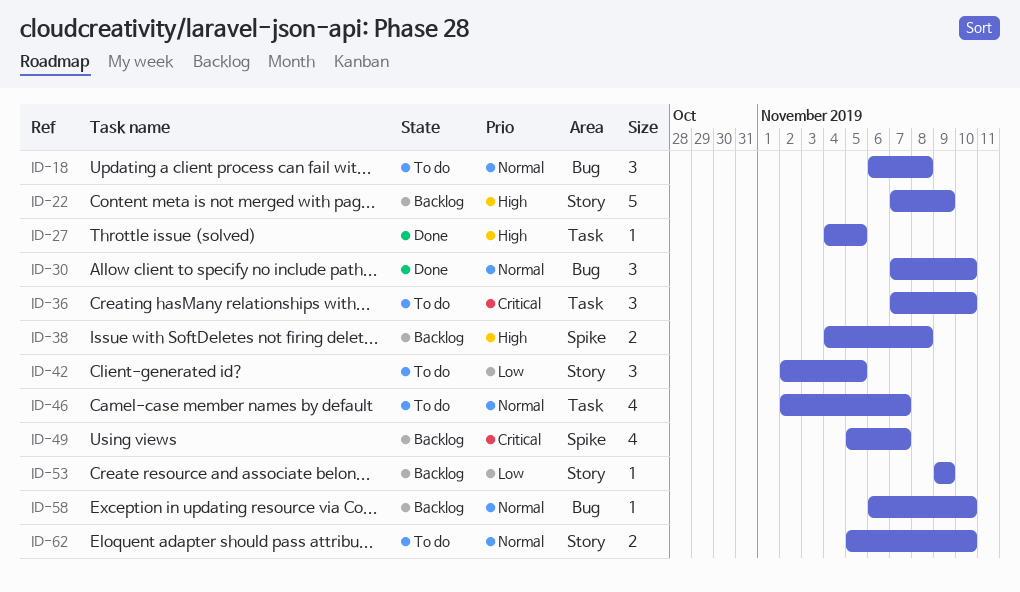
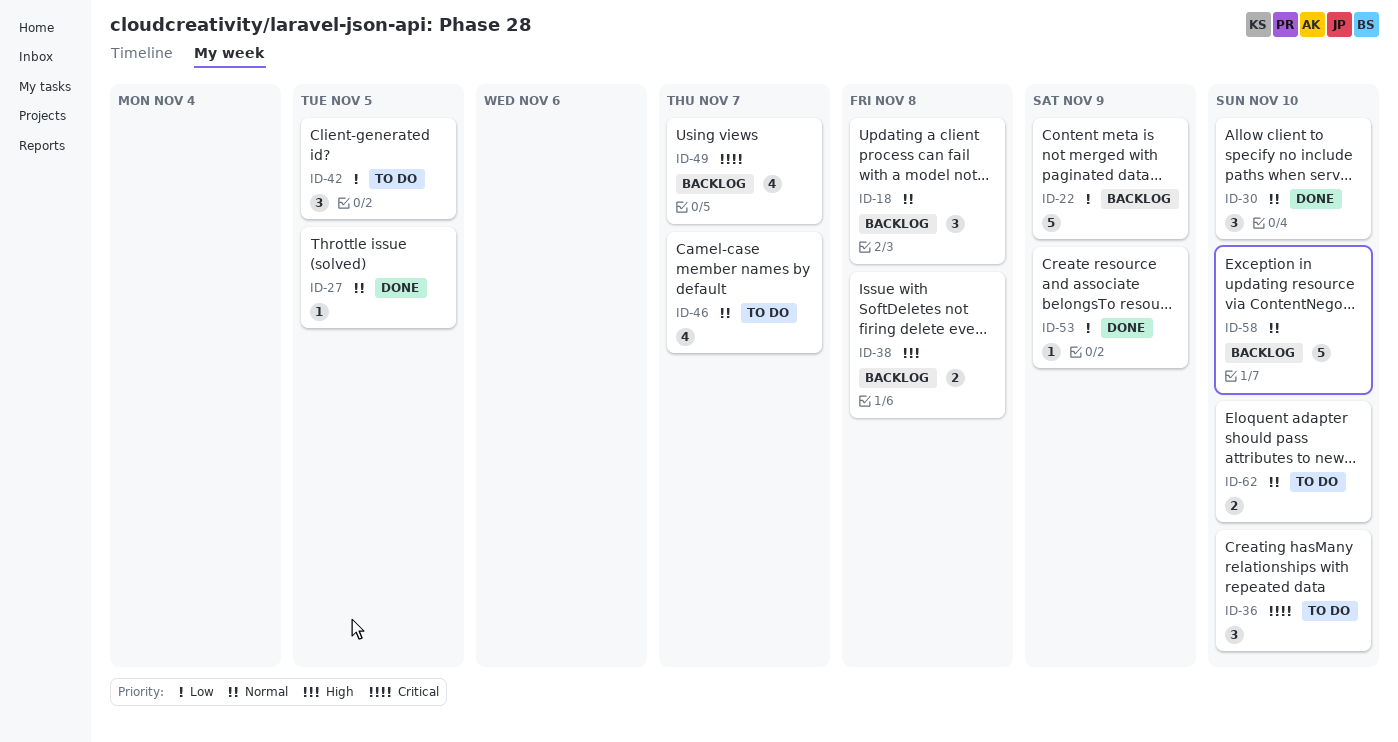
ID-18, status: To do -> Backlog
ID-22, priority: High -> Low
ID-27, priority: High -> Normal
ID-53, status: Backlog -> Done
ID-58, estimate: 1 -> 5

